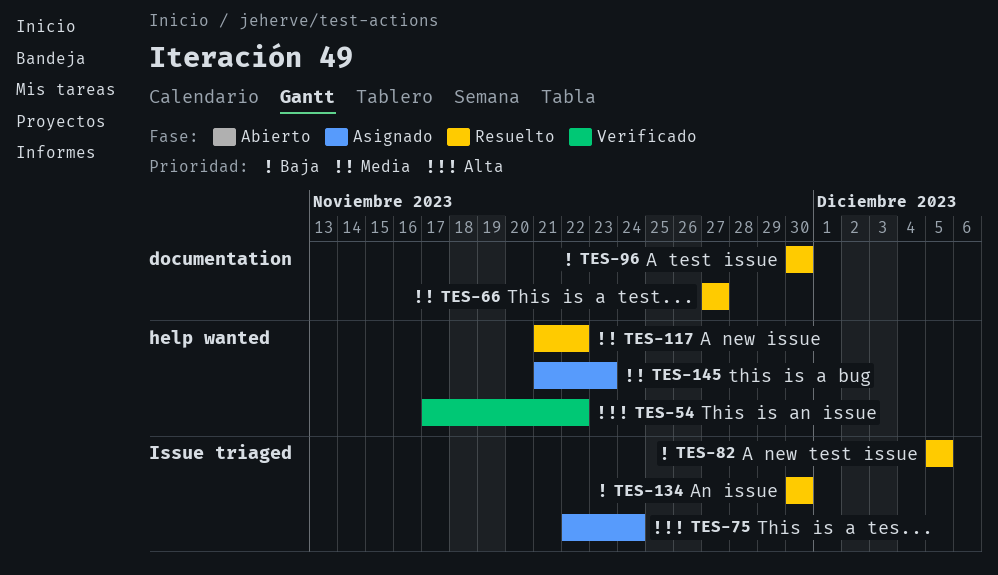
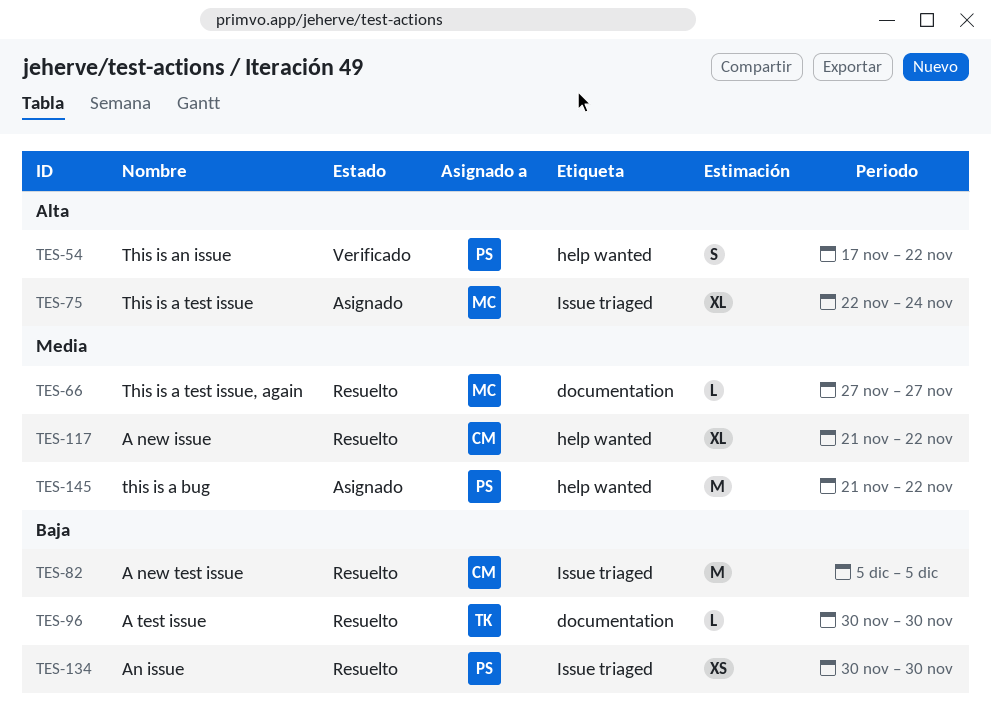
TES-145, due: Nov 23 -> Nov 22

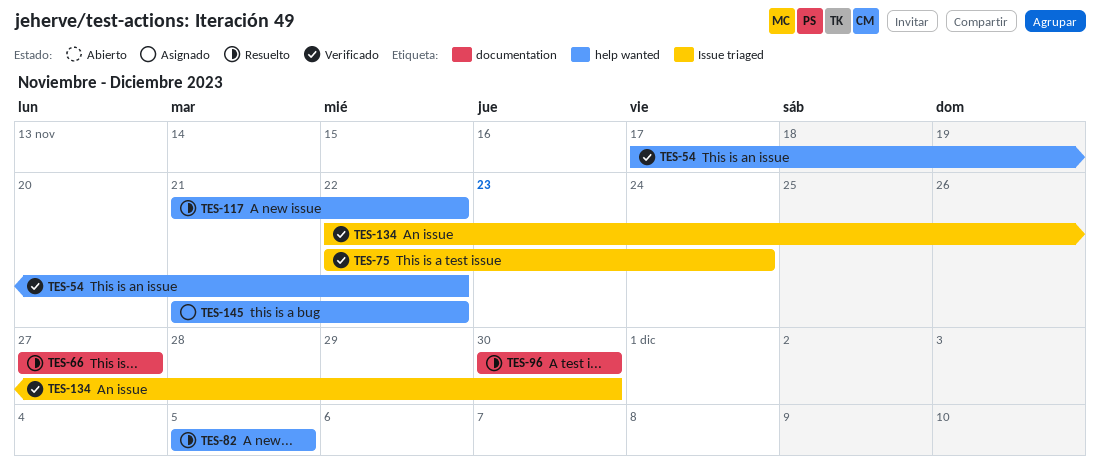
TES-75, status: Asignado -> Verificado
TES-82, label: Issue triaged -> help wanted
TES-134, status: Resuelto -> Verificado
TES-134, start: Nov 30 -> Nov 22

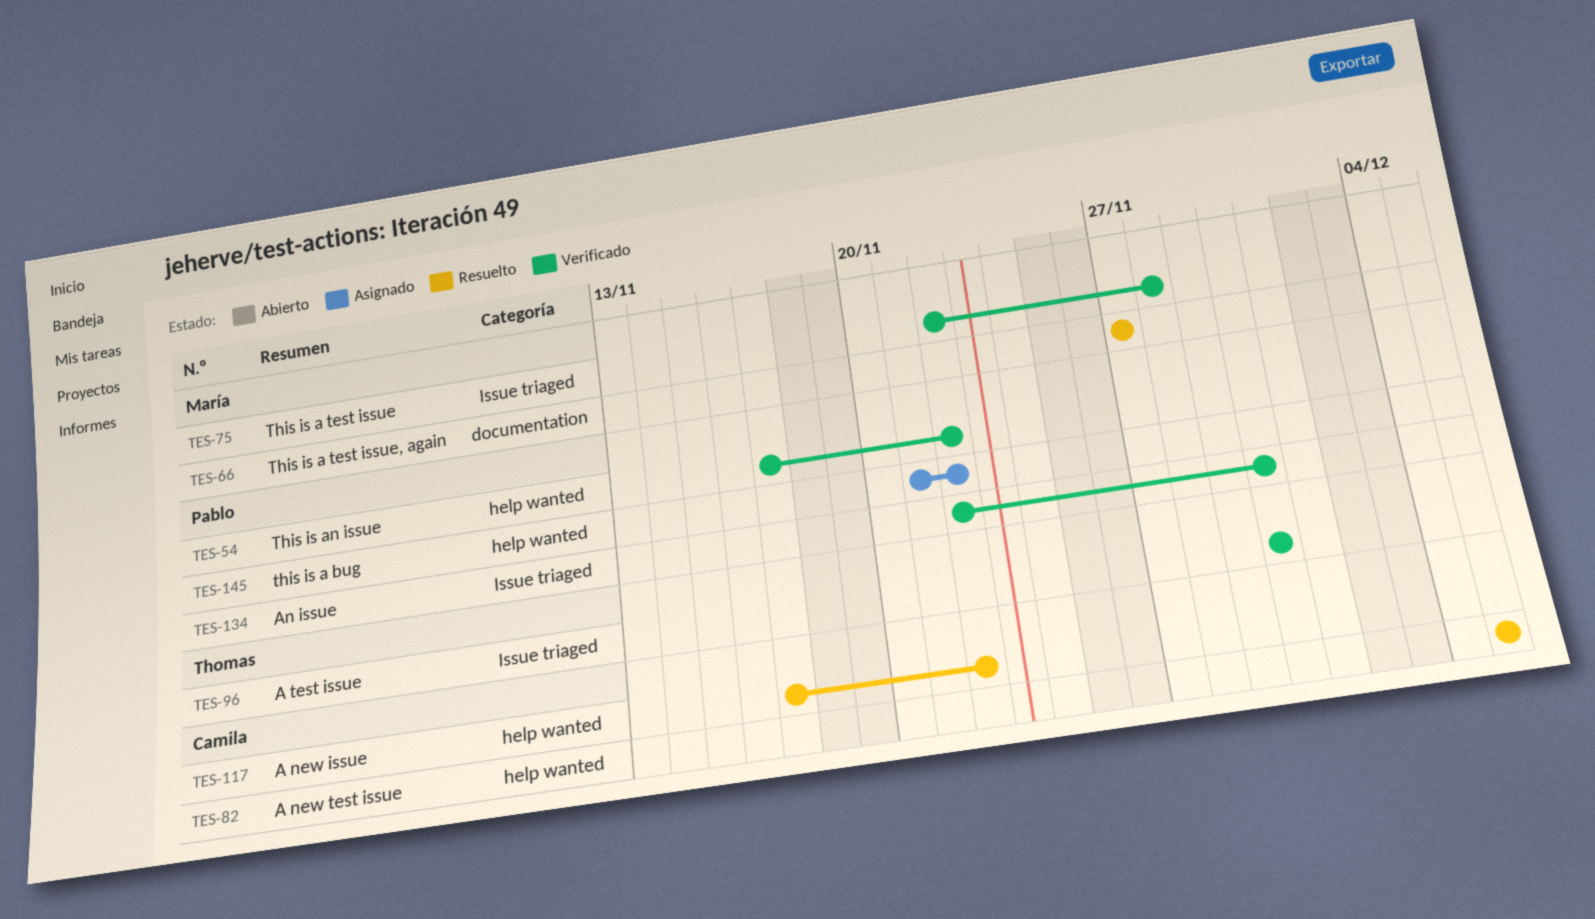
TES-75, due: Nov 24 -> Nov 28
TES-96, status: Resuelto -> Verificado
TES-96, label: documentation -> Issue triaged
TES-117, start: Nov 21 -> Nov 17

